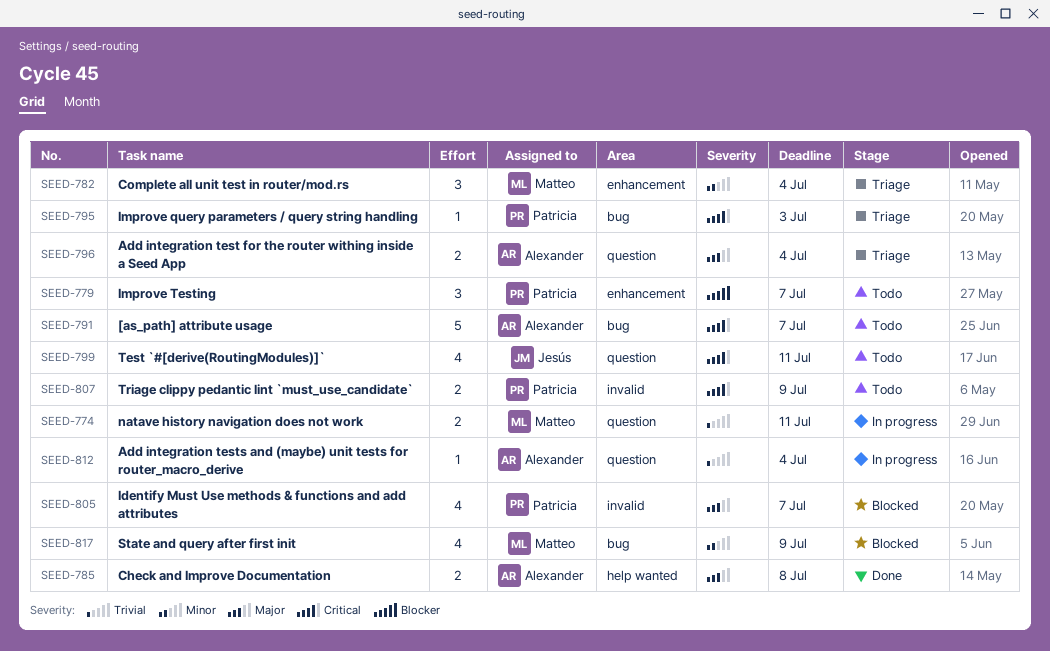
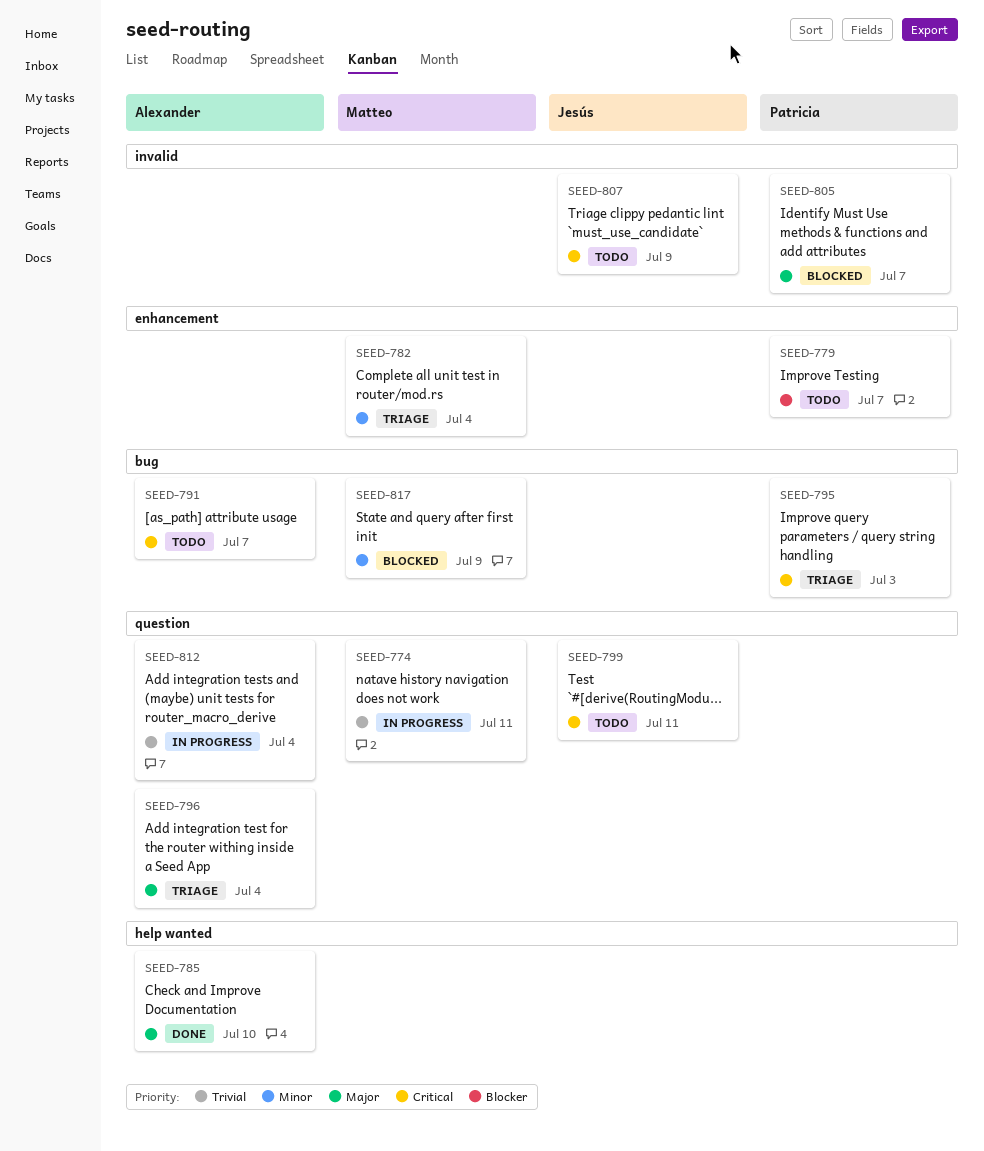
SEED-785, due: Jul 8 -> Jul 10
SEED-807, owner: Patricia -> Jesús

